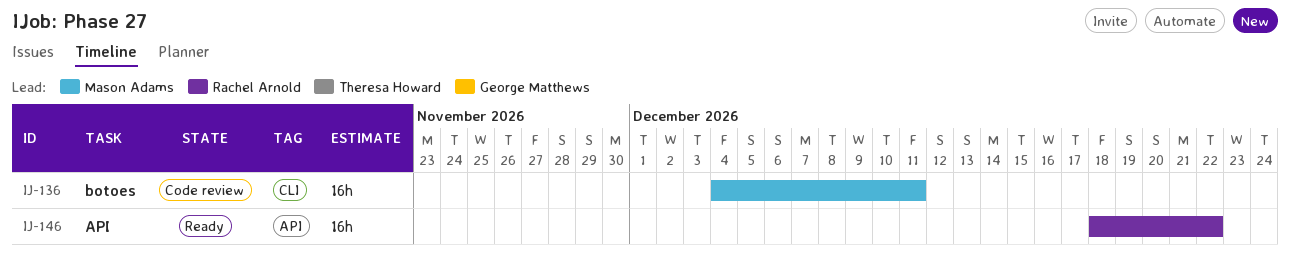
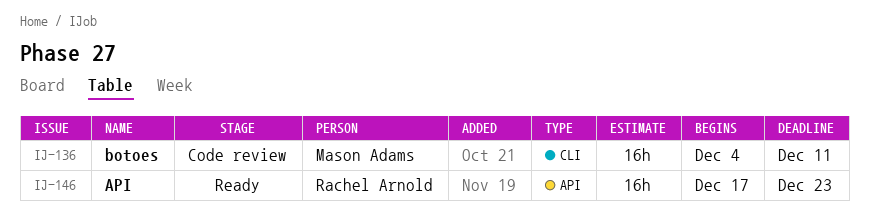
IJ-146, start: Dec 18 -> Dec 17
IJ-146, due: Dec 22 -> Dec 23

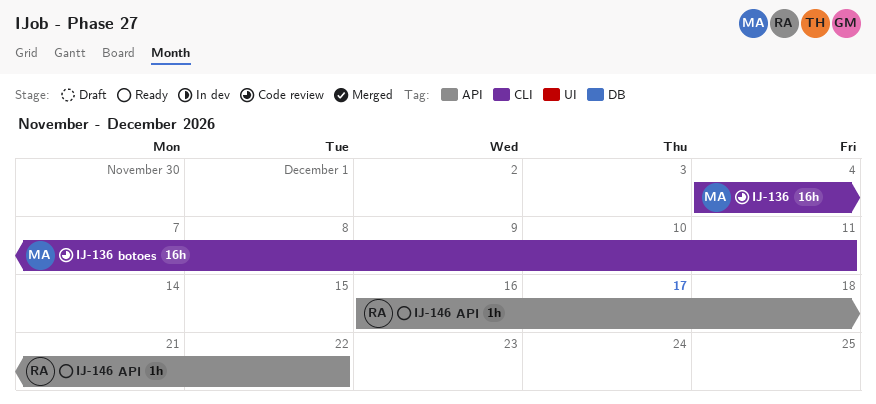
IJ-146, estimate: 16h -> 1h
IJ-146, start: Dec 17 -> Dec 16
IJ-146, due: Dec 23 -> Dec 22

